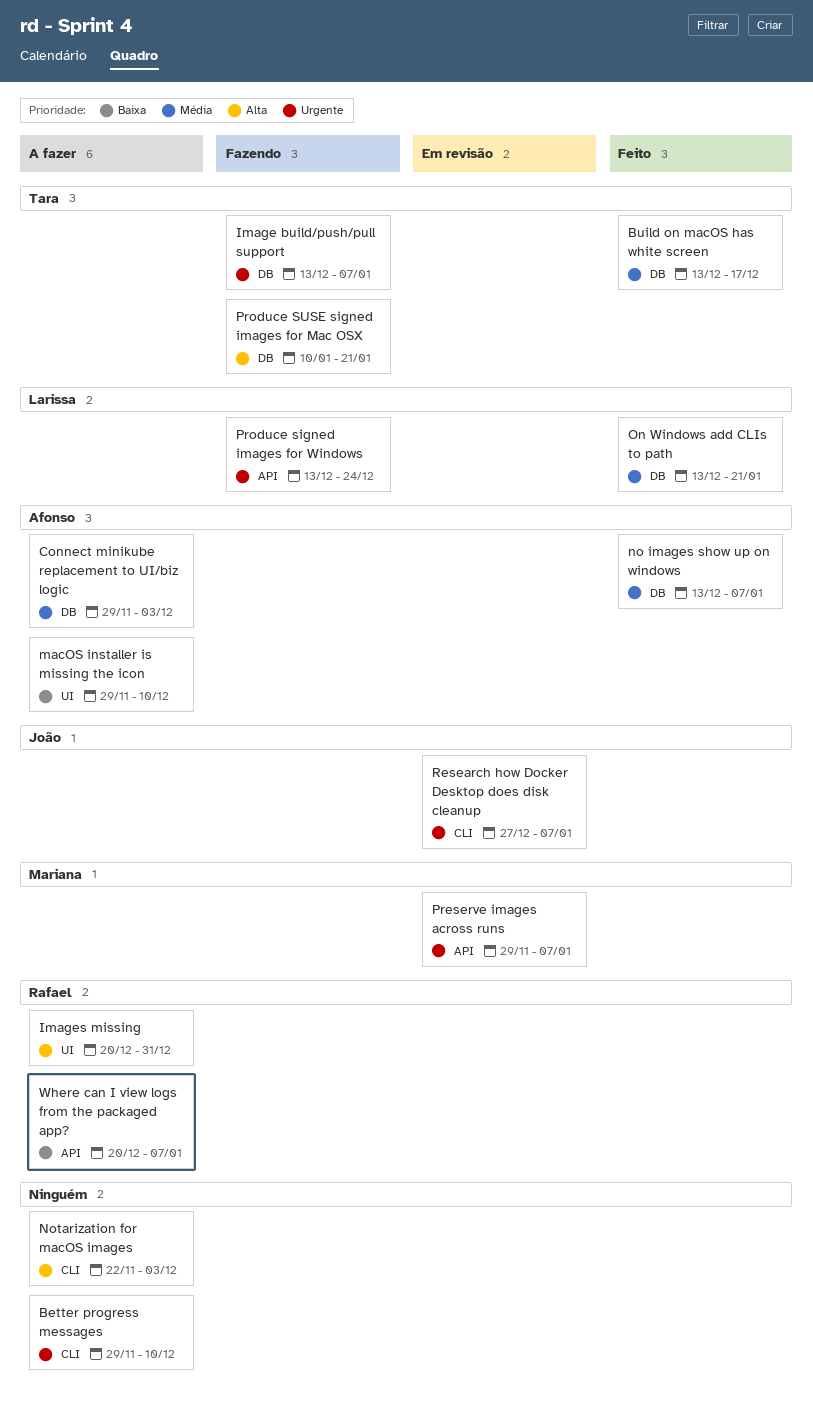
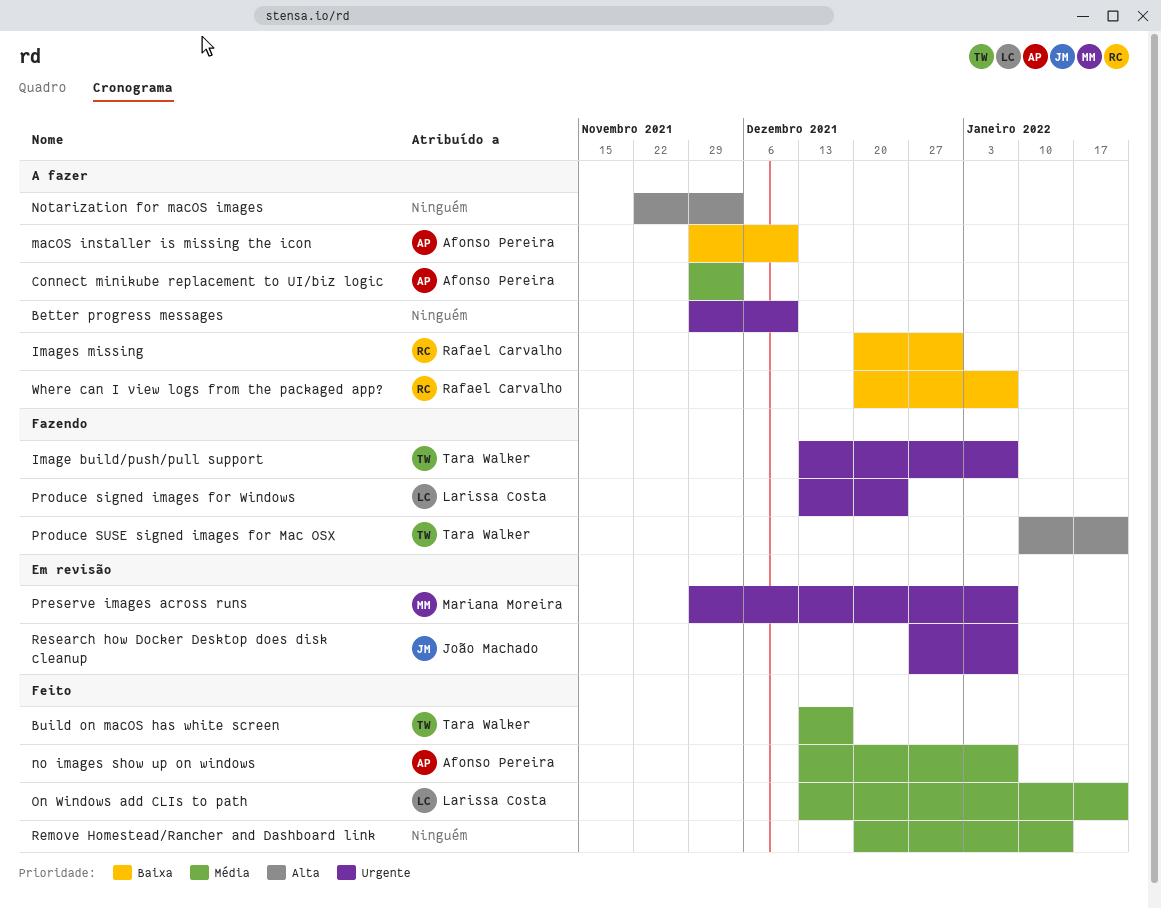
Images missing, priority: Alta -> Baixa
Remove Homestead/Rancher and Dashboard link: none -> present

